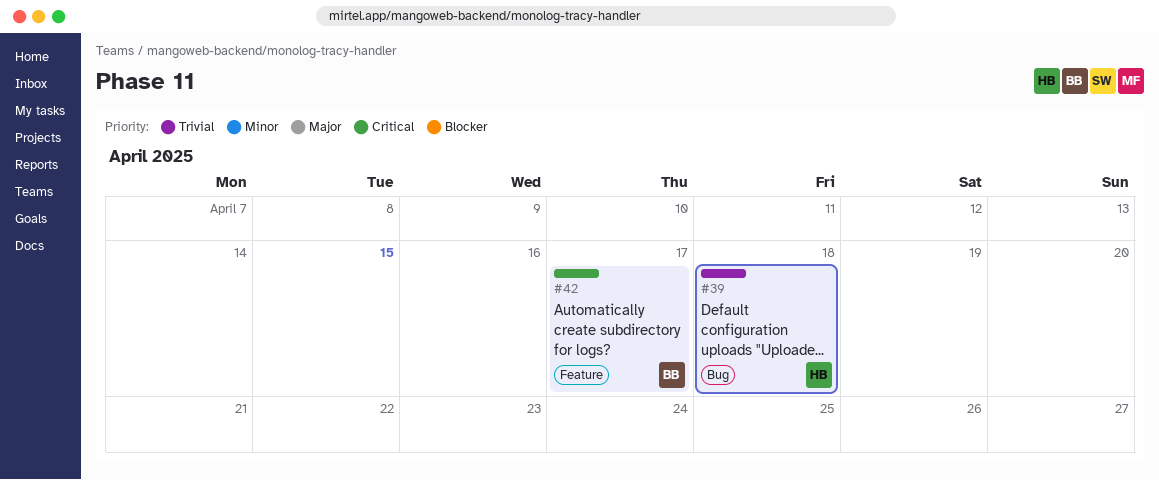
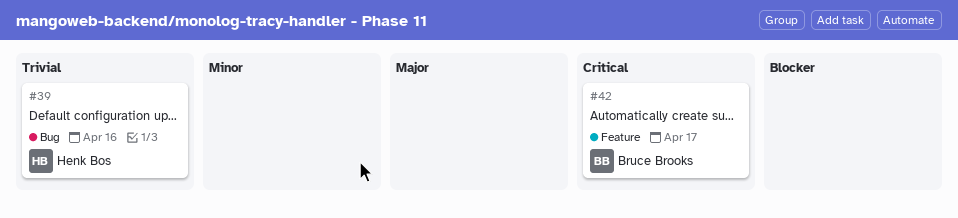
#39, due: Apr 18 -> Apr 16

